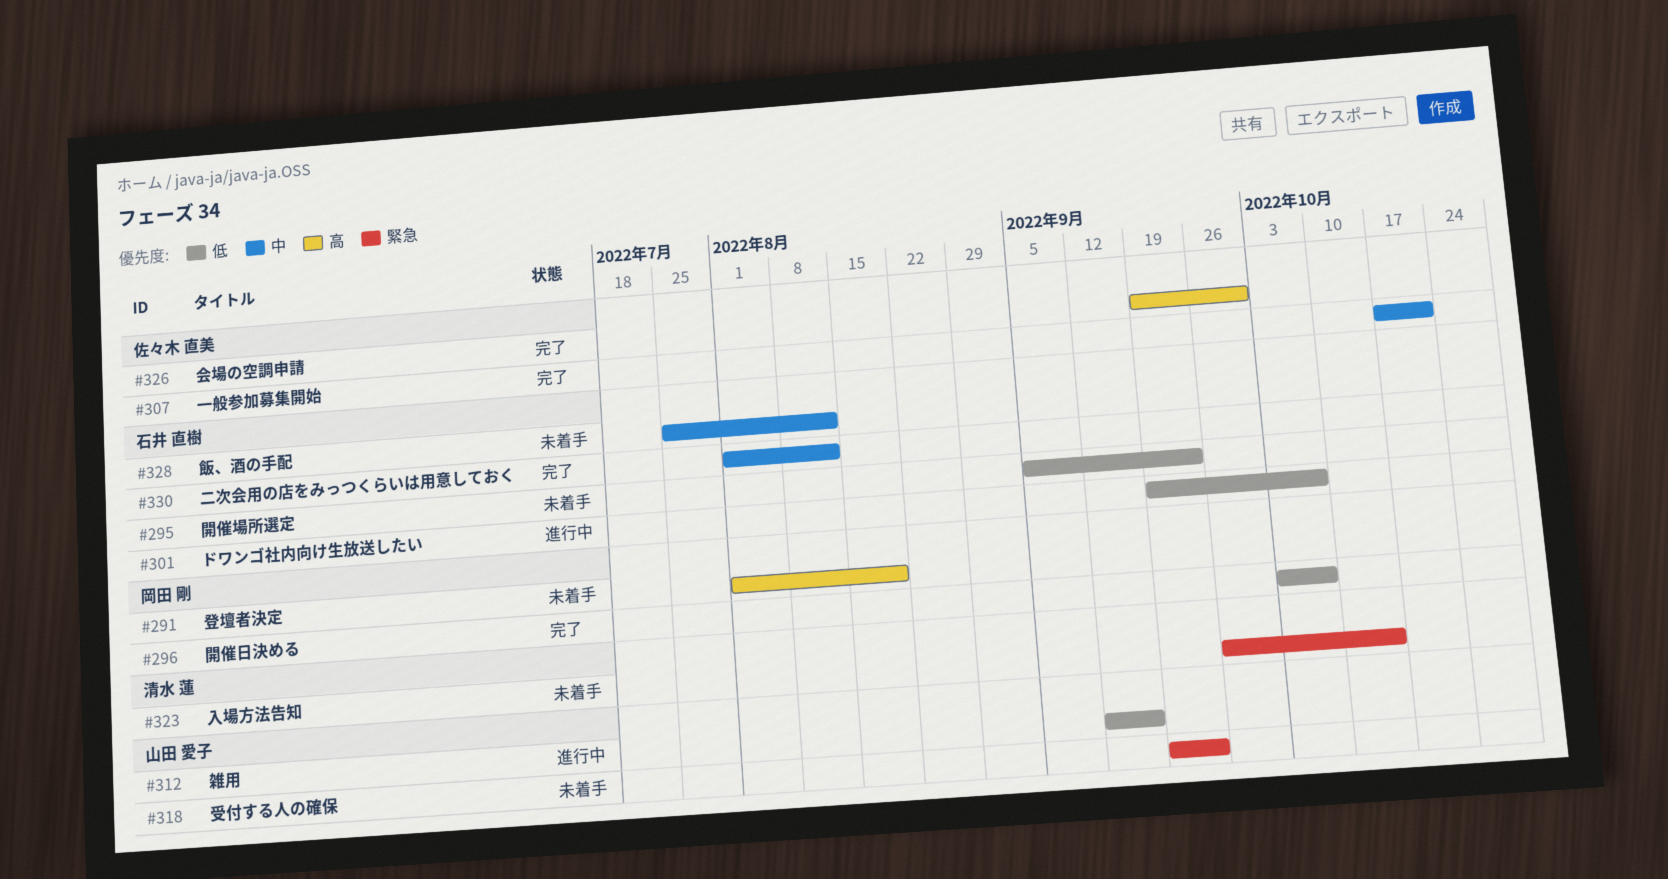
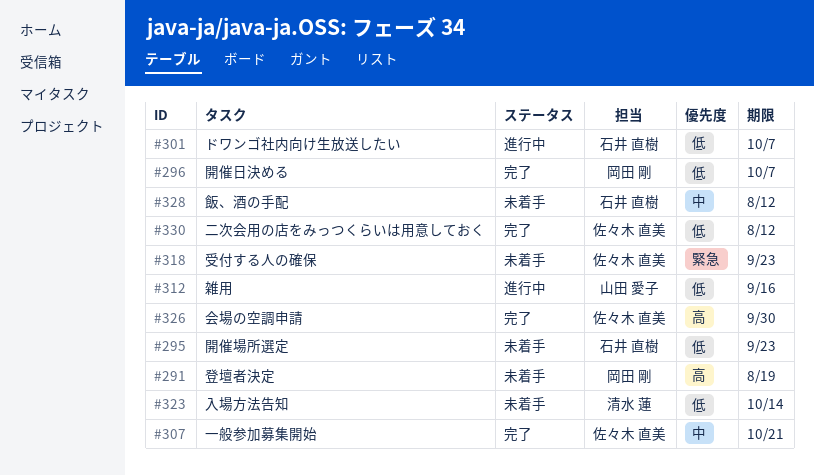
#318, owner: 山田 愛子 -> 佐々木 直美
#323, priority: 緊急 -> 低
#330, owner: 石井 直樹 -> 佐々木 直美
#330, priority: 中 -> 低

